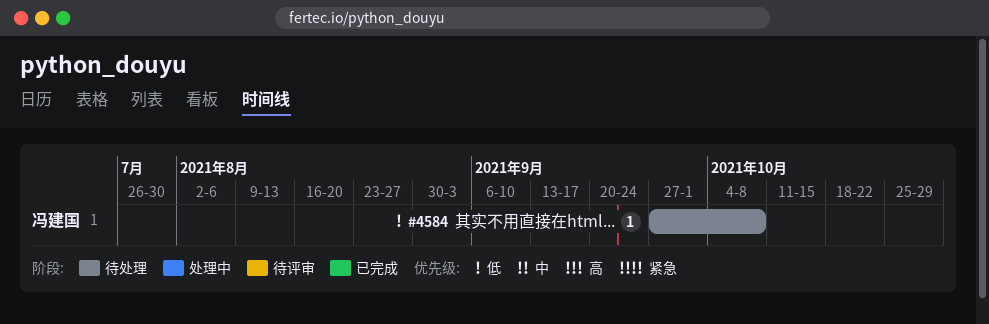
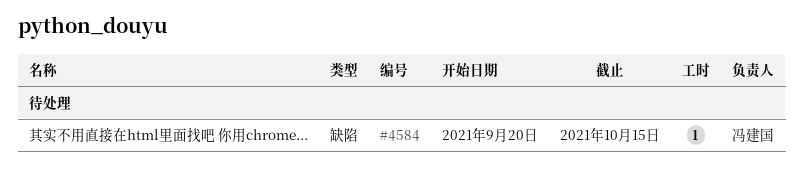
#4584, start: Sep 27 -> Sep 20
#4584, due: Oct 8 -> Oct 15

